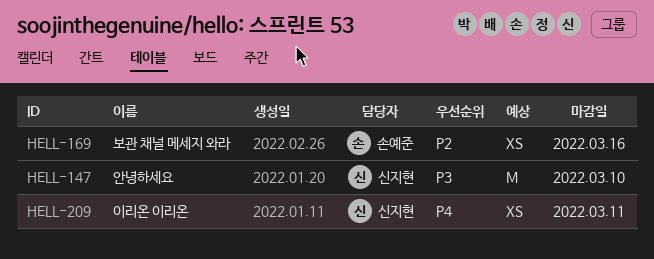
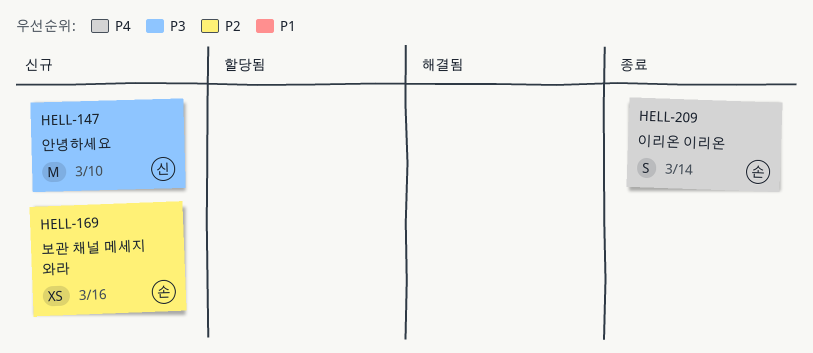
HELL-209, owner: 신지현 -> 손예준
HELL-209, estimate: XS -> S
HELL-209, due: Mar 11 -> Mar 14

